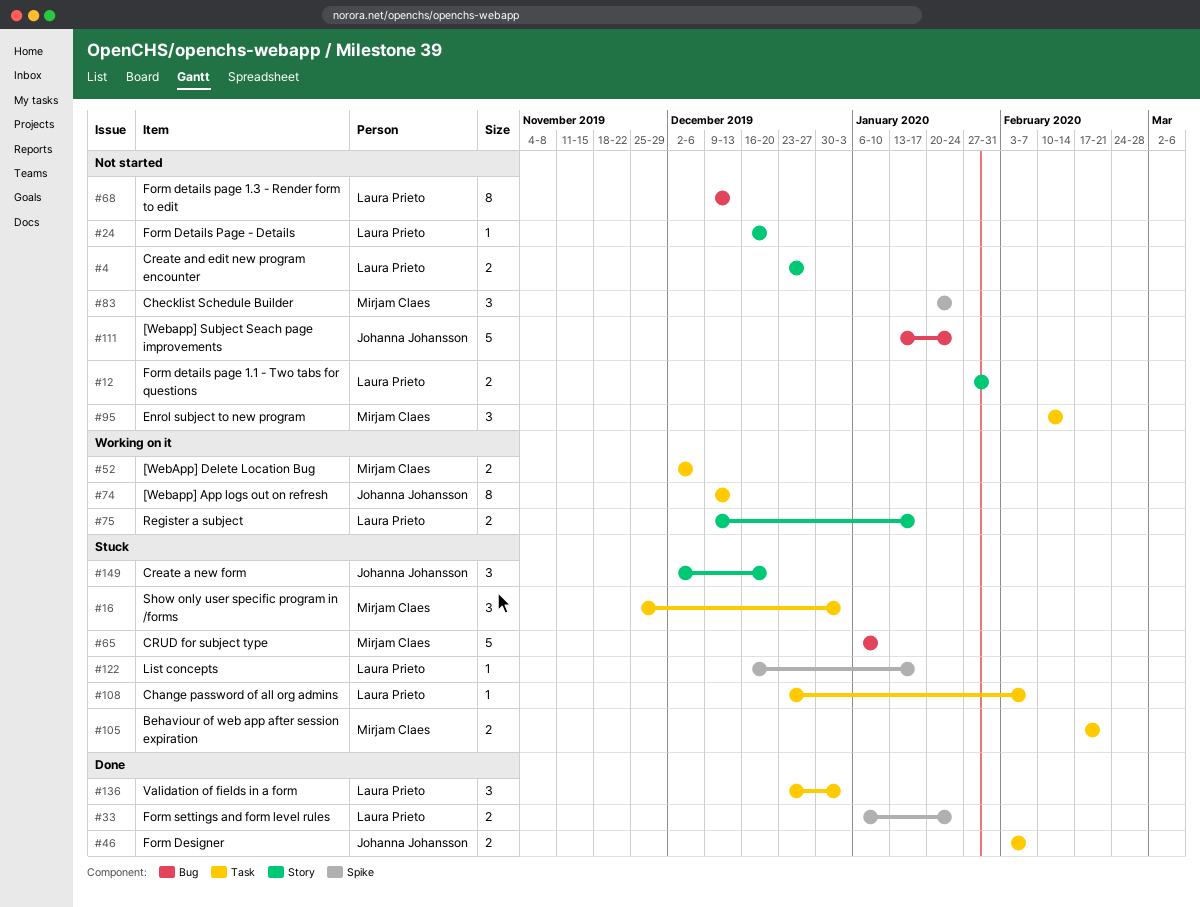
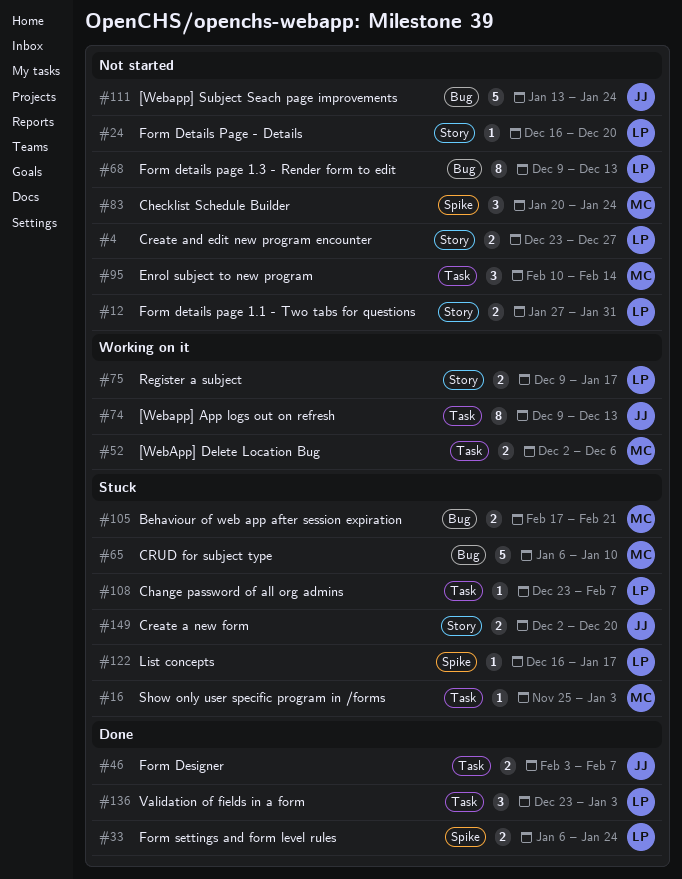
#16, estimate: 3 -> 1
#105, label: Task -> Bug
#149, estimate: 3 -> 2

